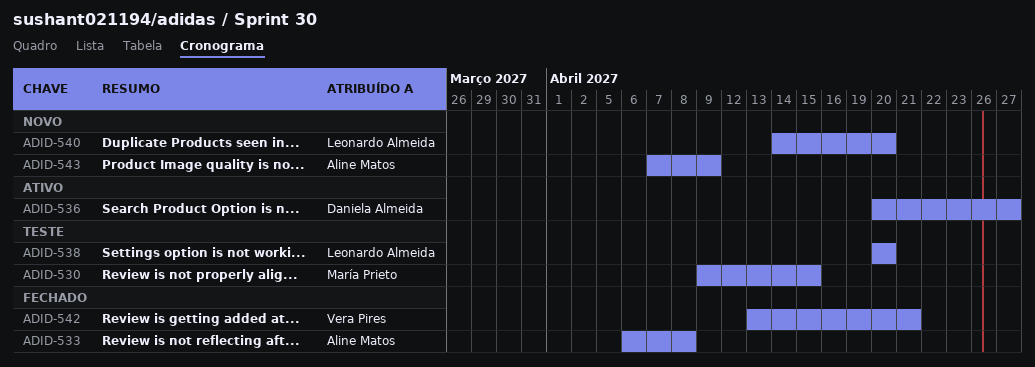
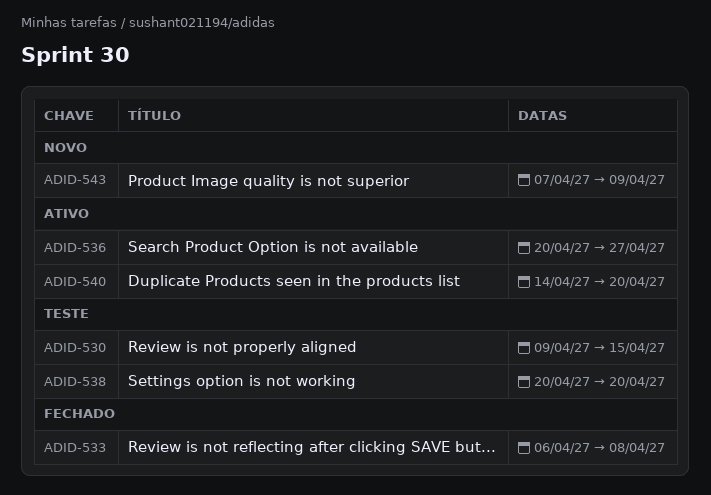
ADID-540, status: Novo -> Ativo
ADID-542: present -> none

